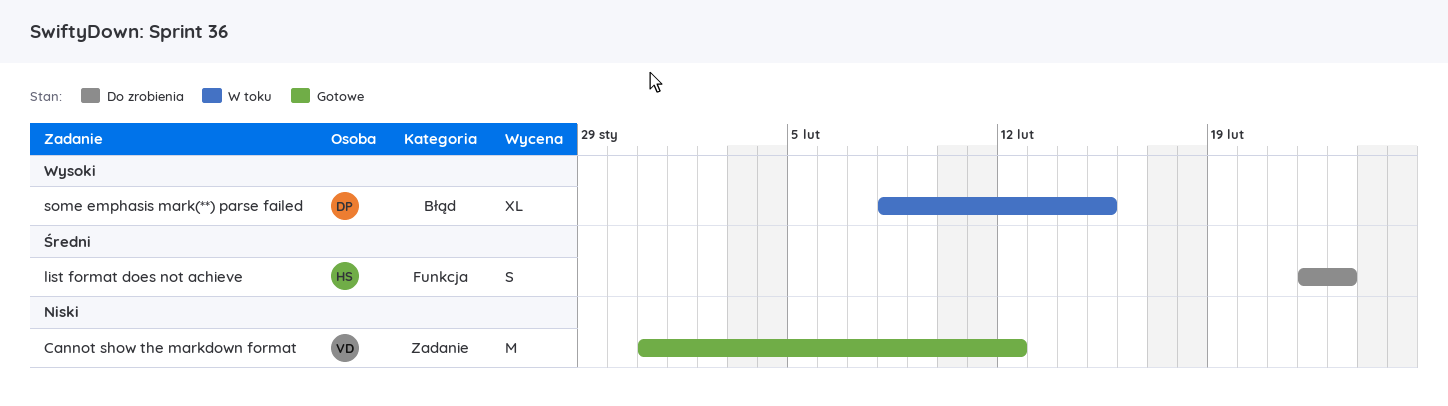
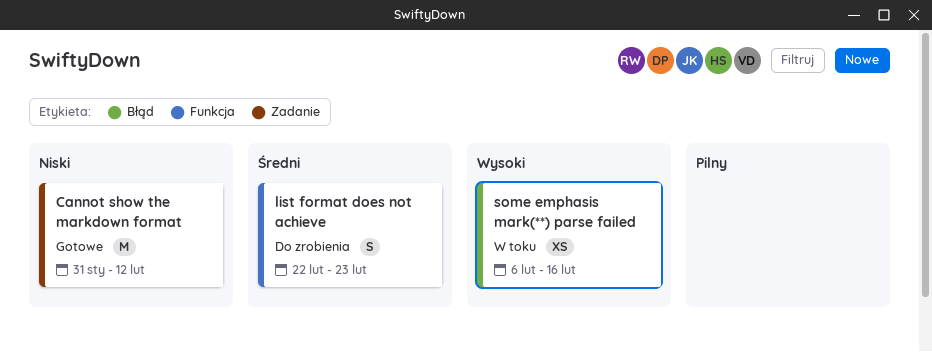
some emphasis mark(**) parse failed, estimate: XL -> XS
some emphasis mark(**) parse failed, start: Feb 8 -> Feb 6
some emphasis mark(**) parse failed, due: Feb 15 -> Feb 16

